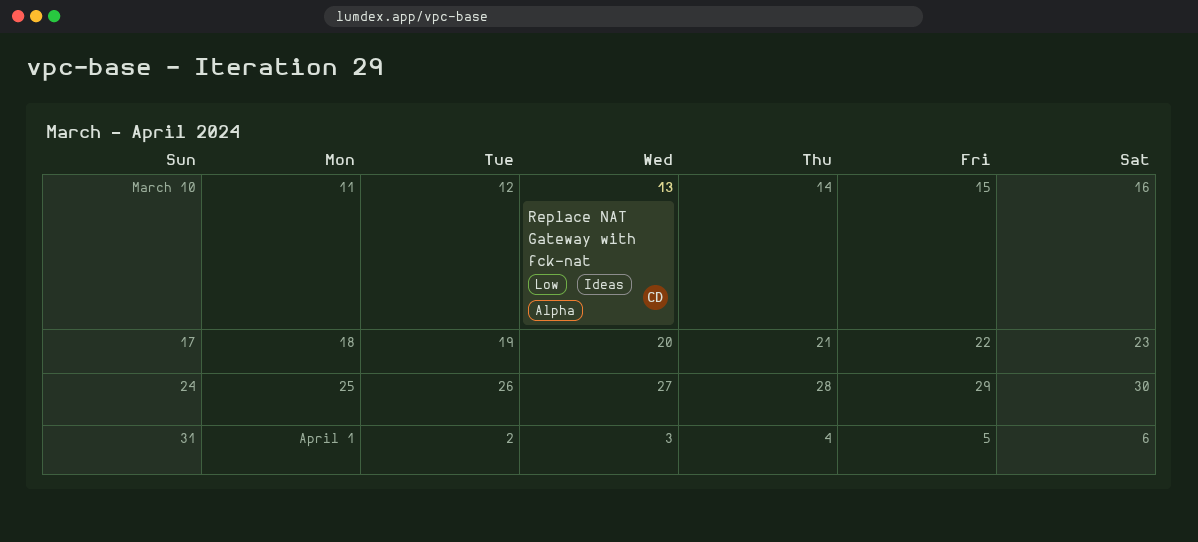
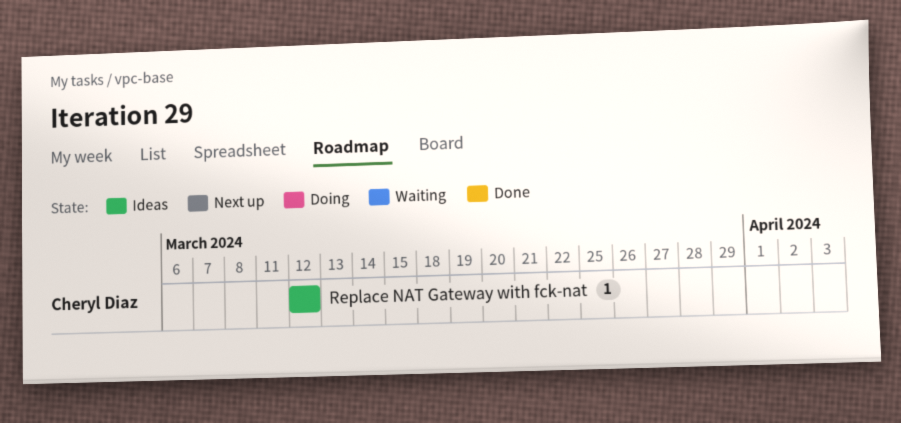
Replace NAT Gateway with fck-nat, due: Mar 13 -> Mar 12

